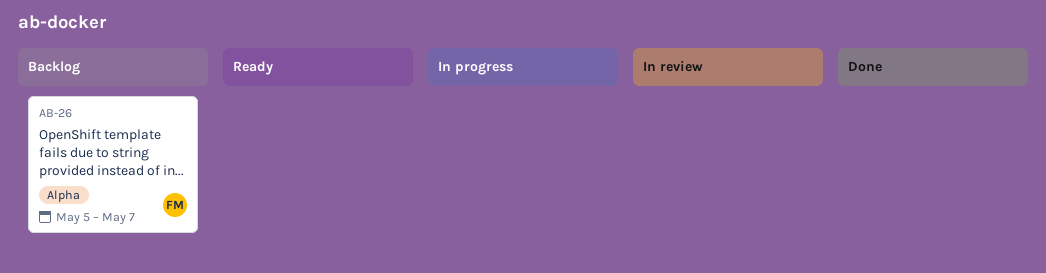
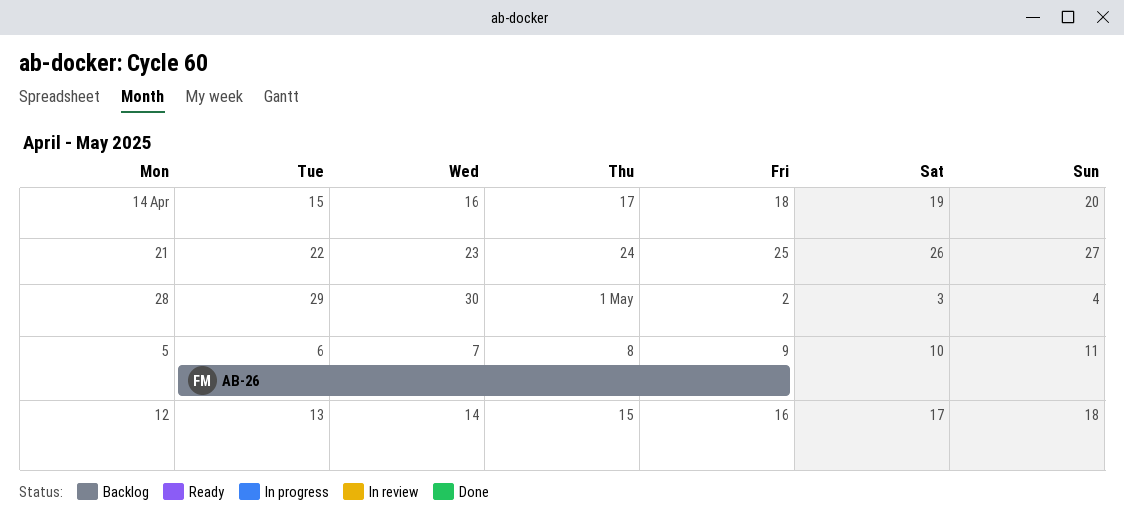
AB-26, start: May 5 -> May 6
AB-26, due: May 7 -> May 9

